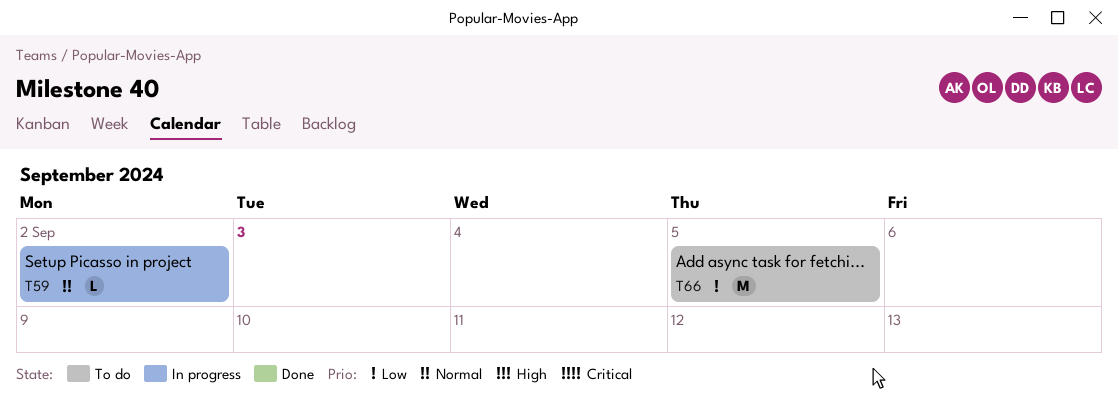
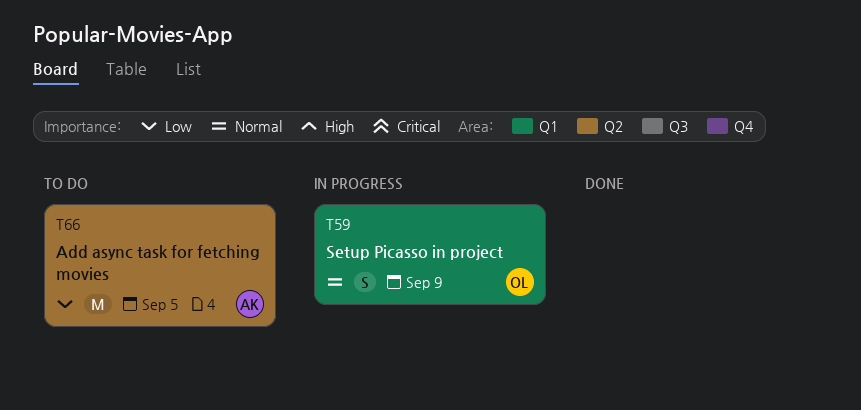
T59, estimate: L -> S
T59, due: Sep 2 -> Sep 9

